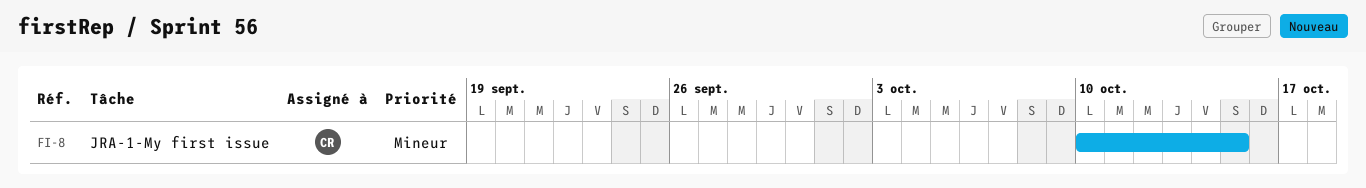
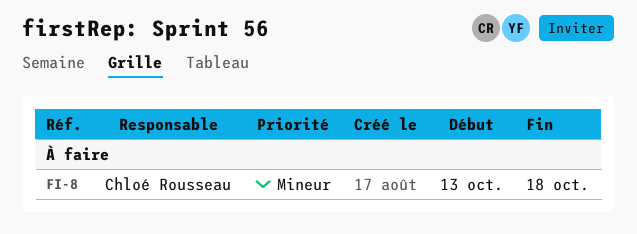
FI-8, start: Oct 10 -> Oct 13
FI-8, due: Oct 15 -> Oct 18

